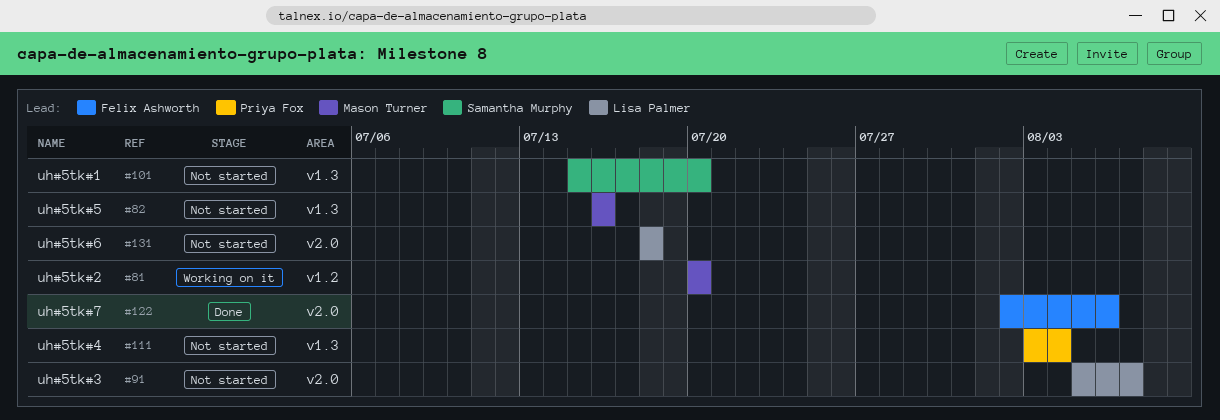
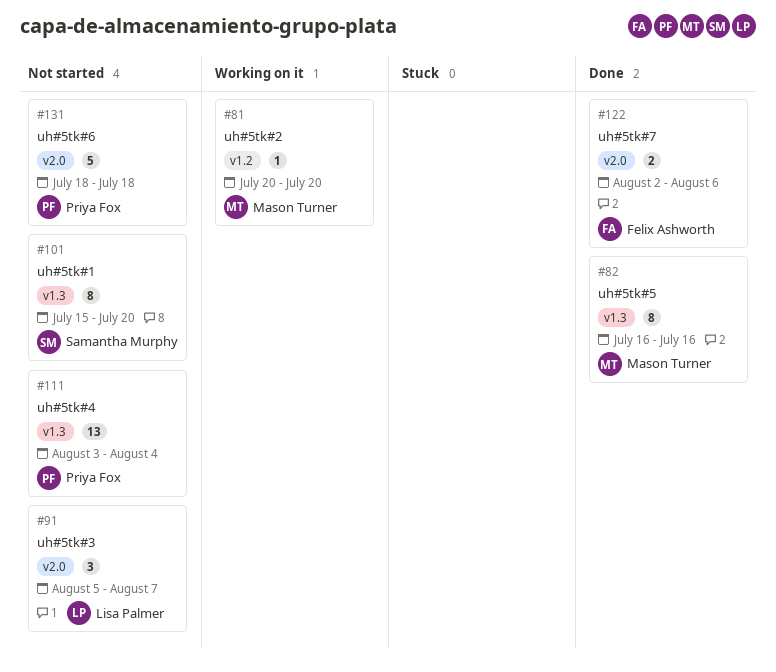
#82, status: Not started -> Done
#131, owner: Lisa Palmer -> Priya Fox

